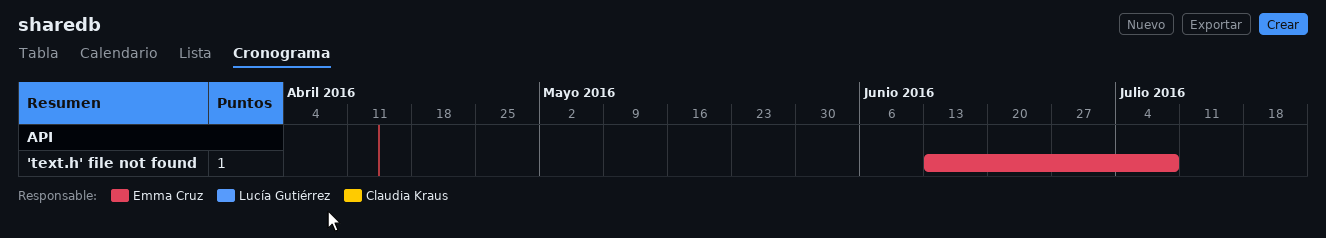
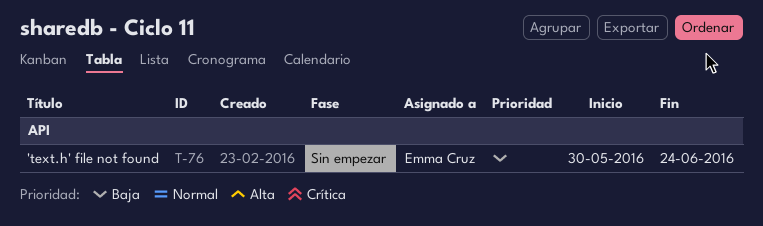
'text.h' file not found, start: Jun 13 -> May 30
'text.h' file not found, due: Jul 8 -> Jun 24

